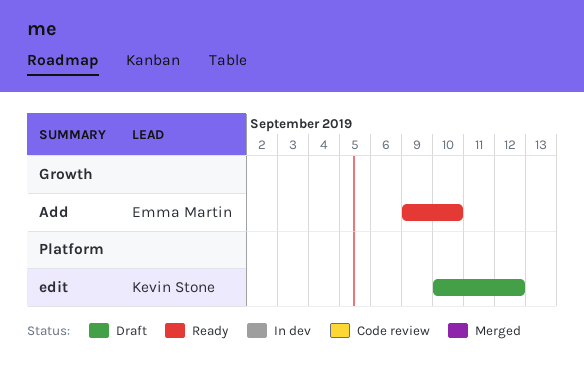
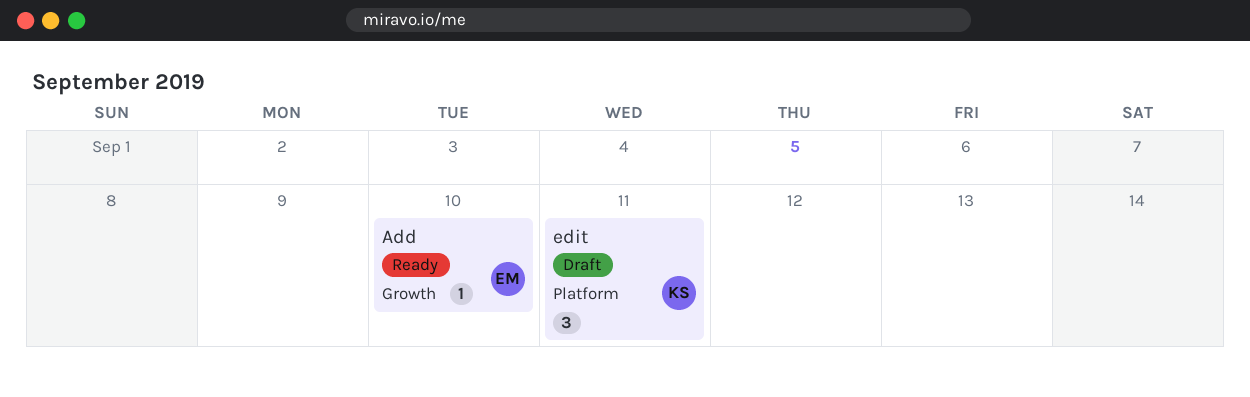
edit, due: Sep 12 -> Sep 11

